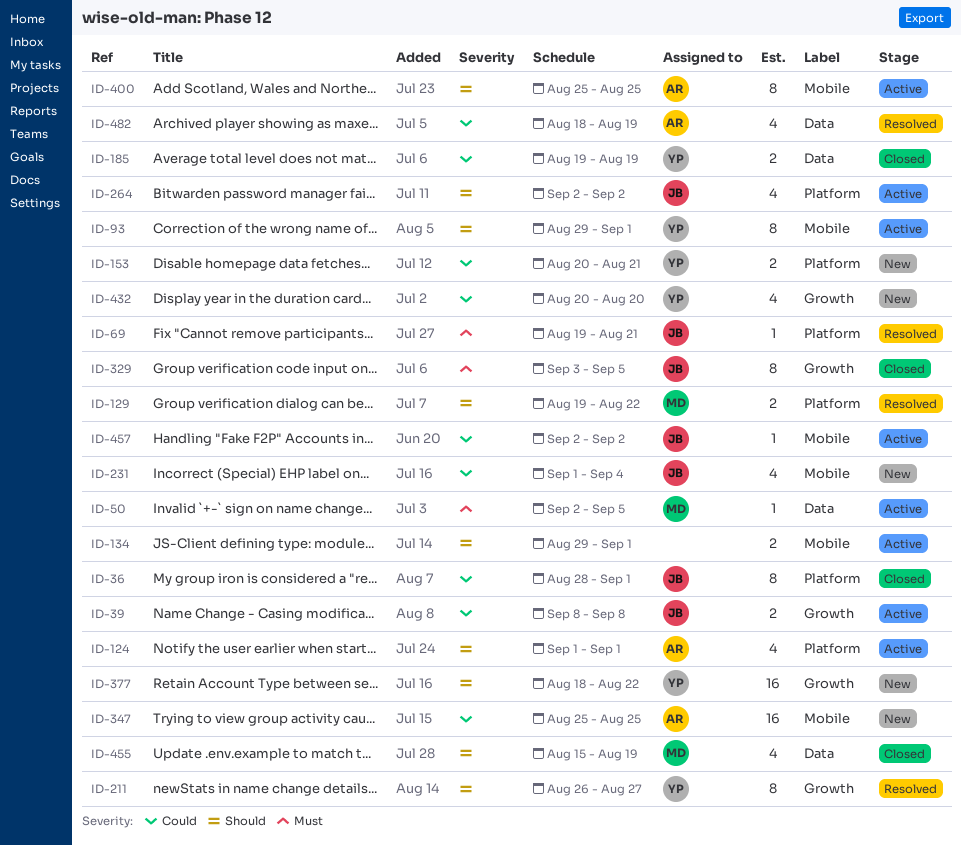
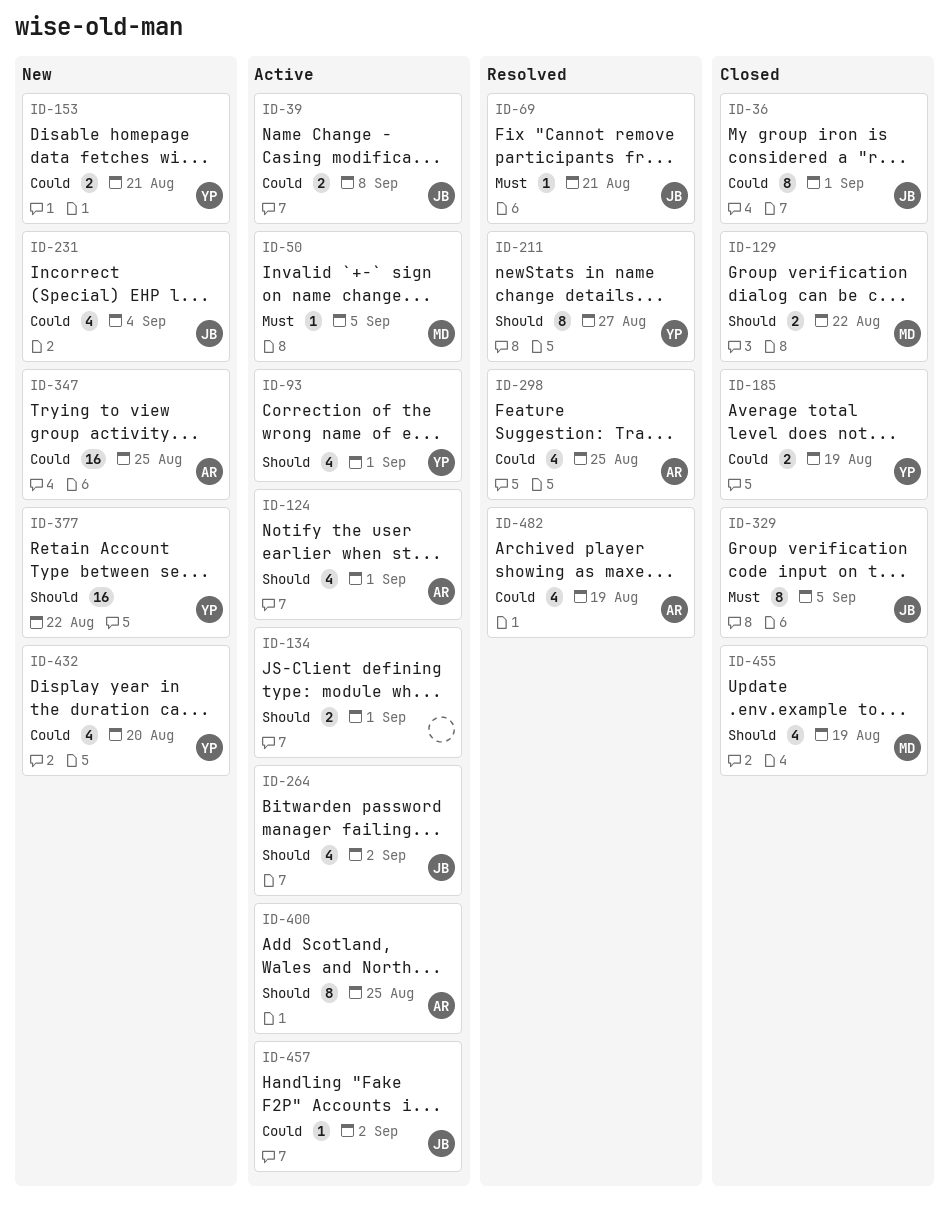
ID-93, estimate: 8 -> 4
ID-129, status: Resolved -> Closed
ID-298: none -> present

